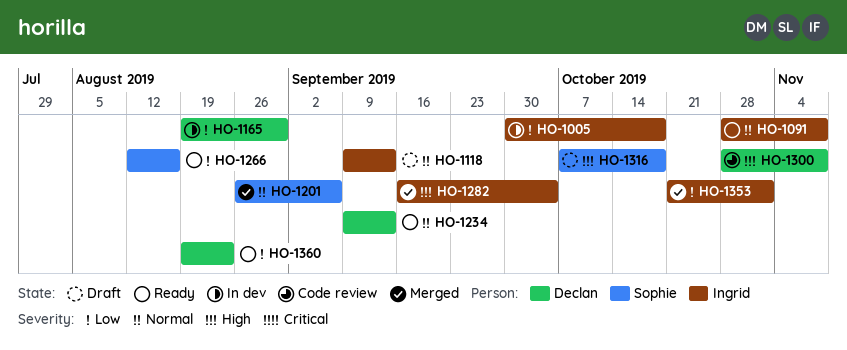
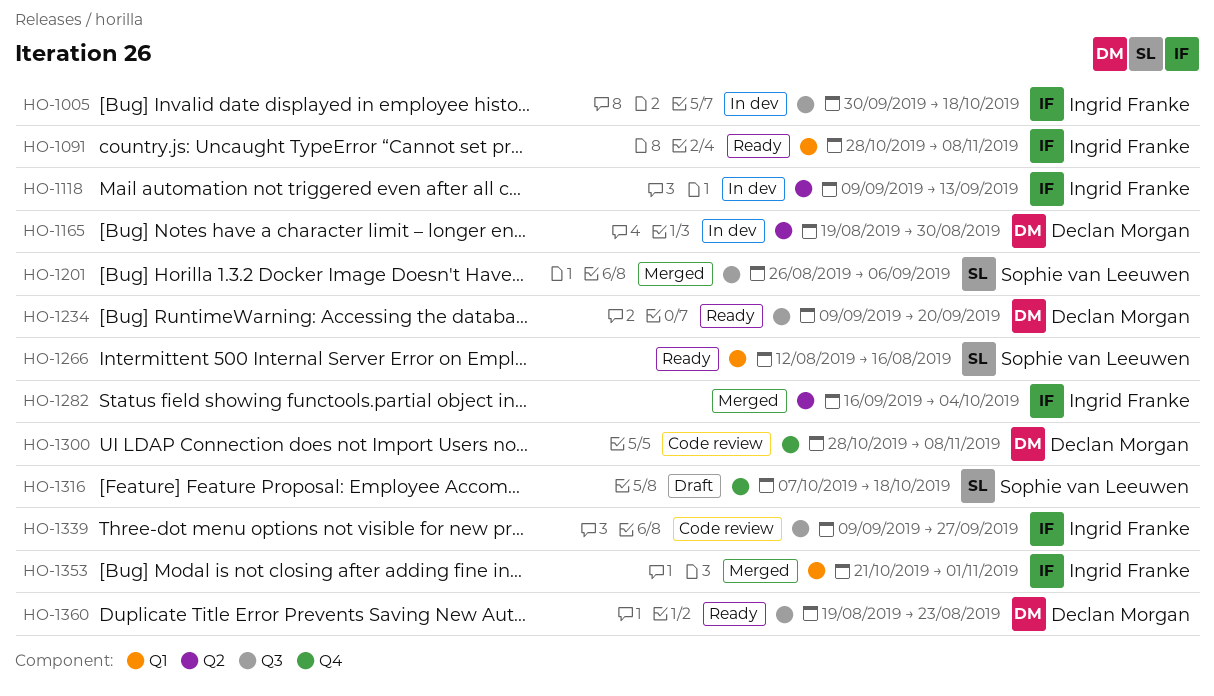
HO-1118, status: Draft -> In dev
HO-1234, due: Sep 13 -> Sep 20
HO-1339: none -> present

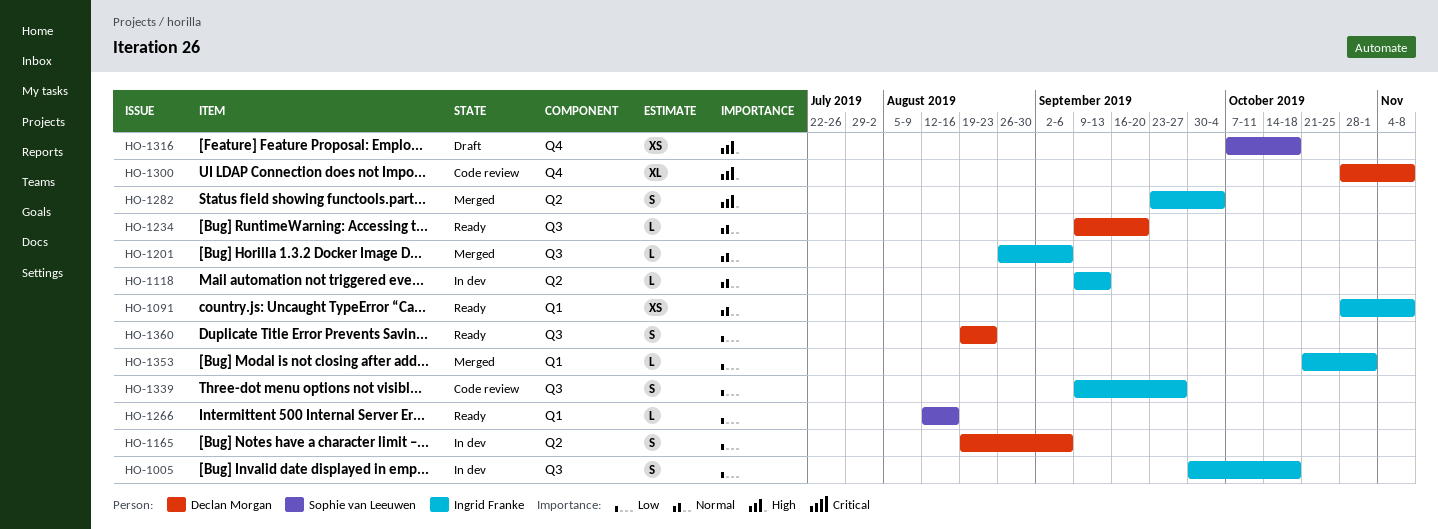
HO-1165, due: Aug 30 -> Sep 6
HO-1201, owner: Sophie van Leeuwen -> Ingrid Franke
HO-1282, start: Sep 16 -> Sep 23

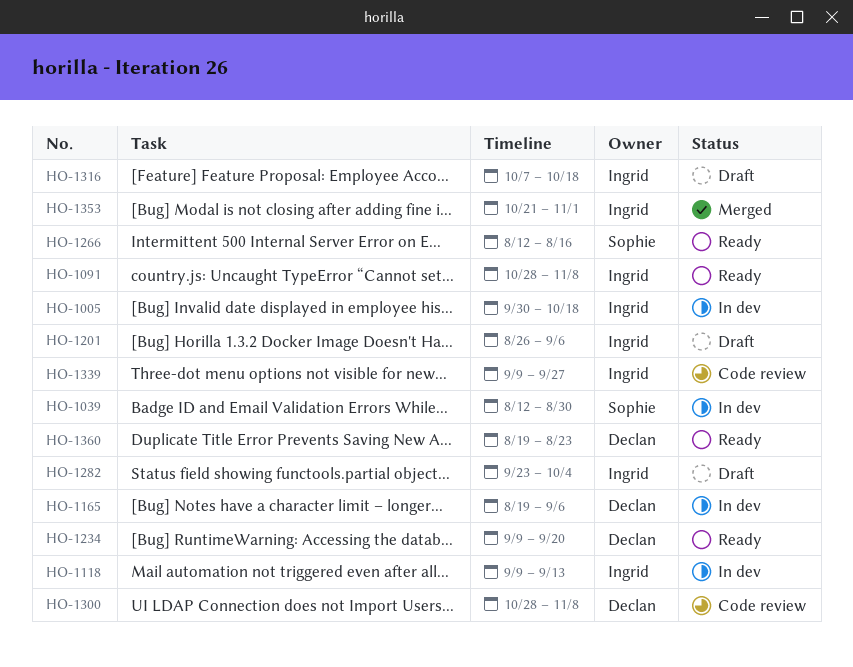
HO-1039: none -> present
HO-1201, status: Merged -> Draft
HO-1282, status: Merged -> Draft
HO-1316, owner: Sophie van Leeuwen -> Ingrid Franke

